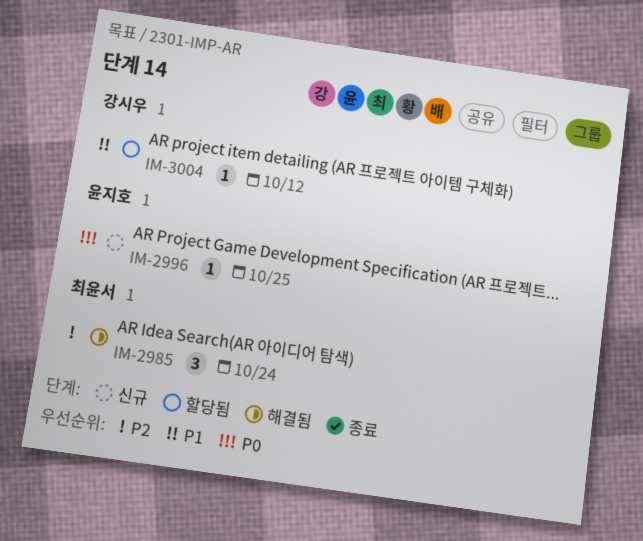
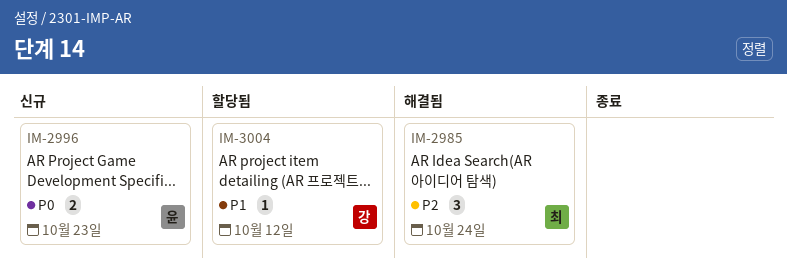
IM-2996, estimate: 1 -> 2
IM-2996, due: Oct 25 -> Oct 23

